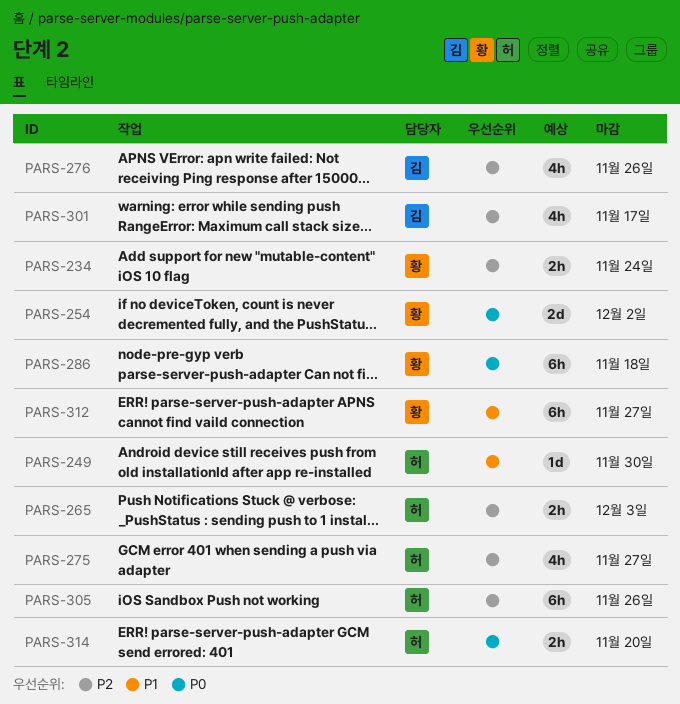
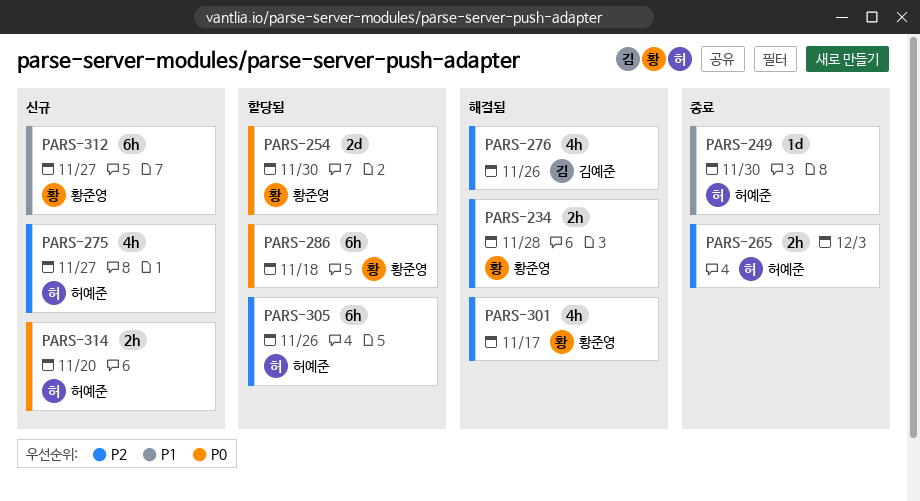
PARS-234, due: Nov 24 -> Nov 28
PARS-254, due: Dec 2 -> Nov 30
PARS-301, owner: 김예준 -> 황준영

